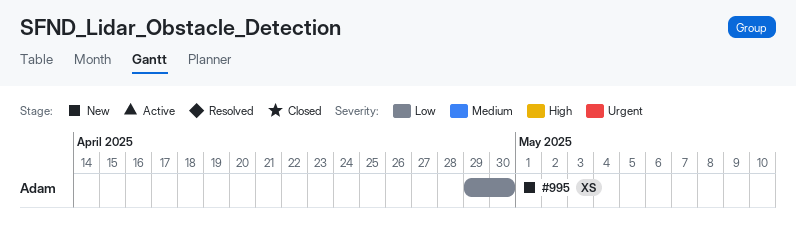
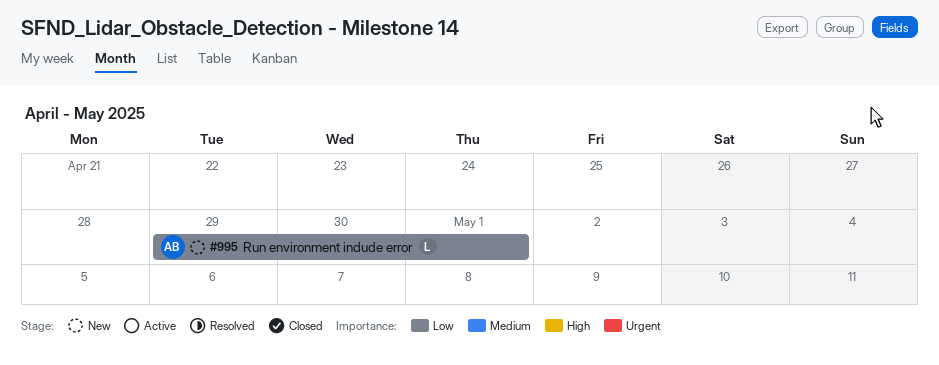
#995, estimate: XS -> L
#995, due: Apr 30 -> May 1

